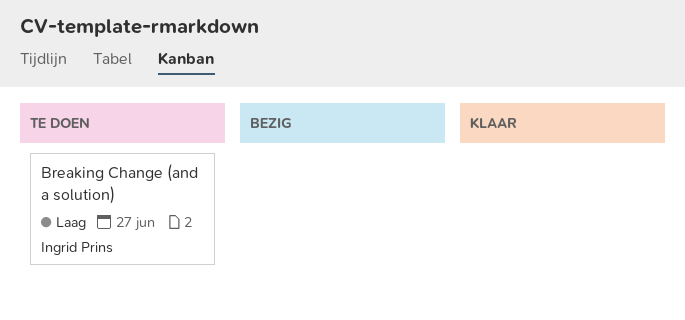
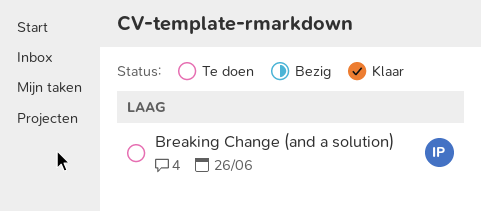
Breaking Change (and a solution), due: Jun 27 -> Jun 26

